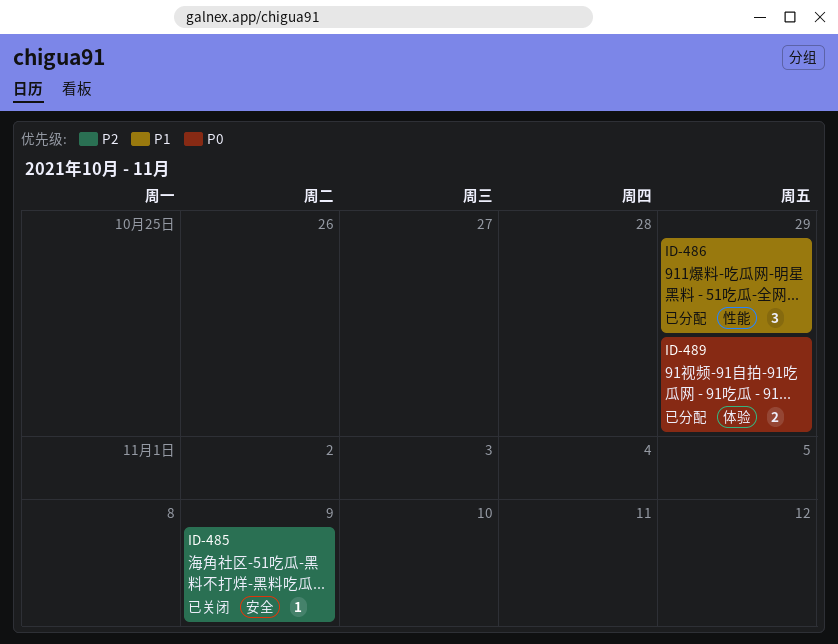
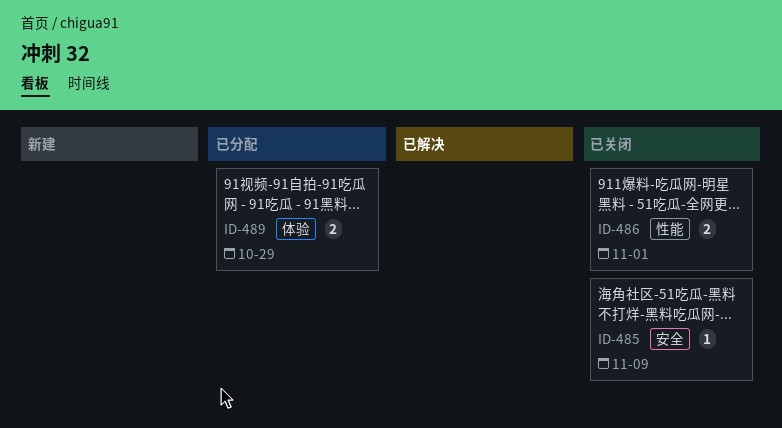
ID-486, status: 已分配 -> 已关闭
ID-486, estimate: 3 -> 2
ID-486, due: Oct 29 -> Nov 1

